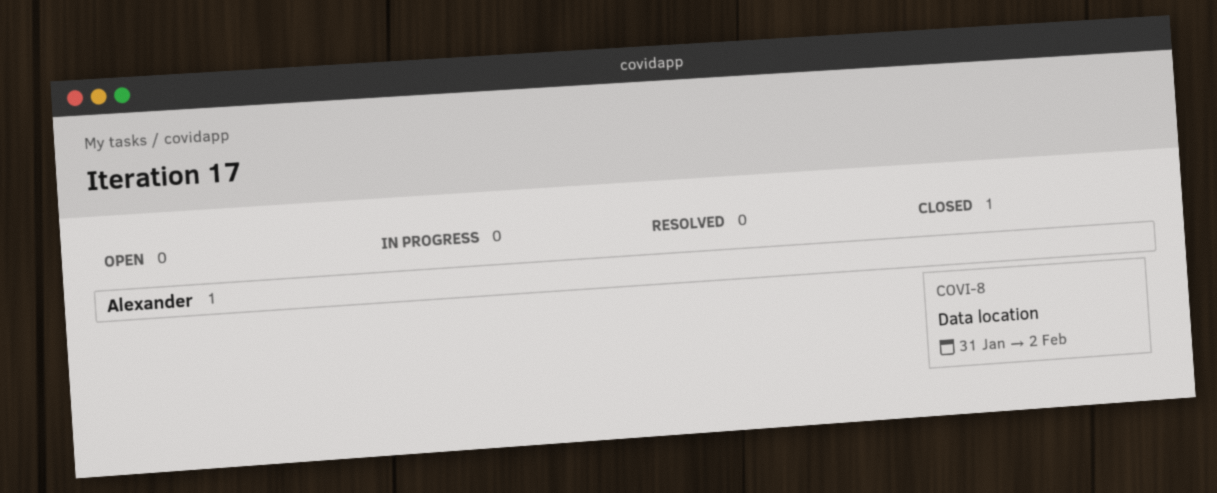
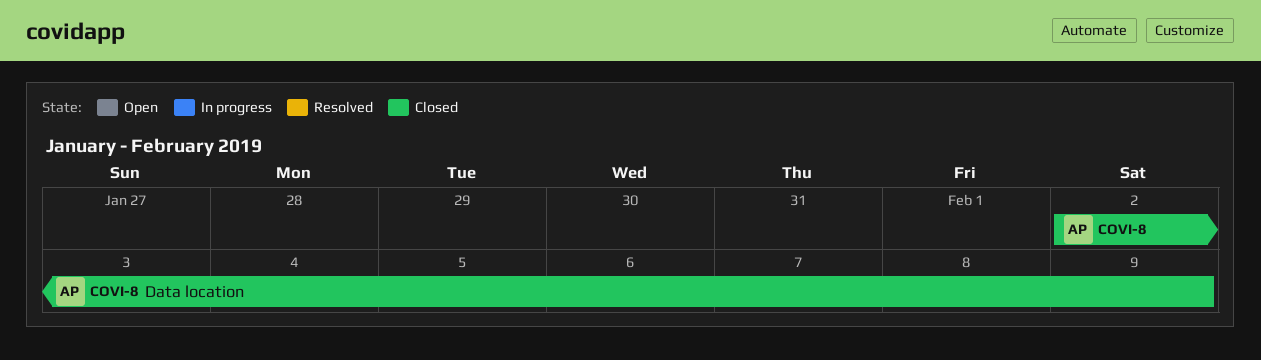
COVI-8, start: Jan 31 -> Feb 2
COVI-8, due: Feb 2 -> Feb 9

